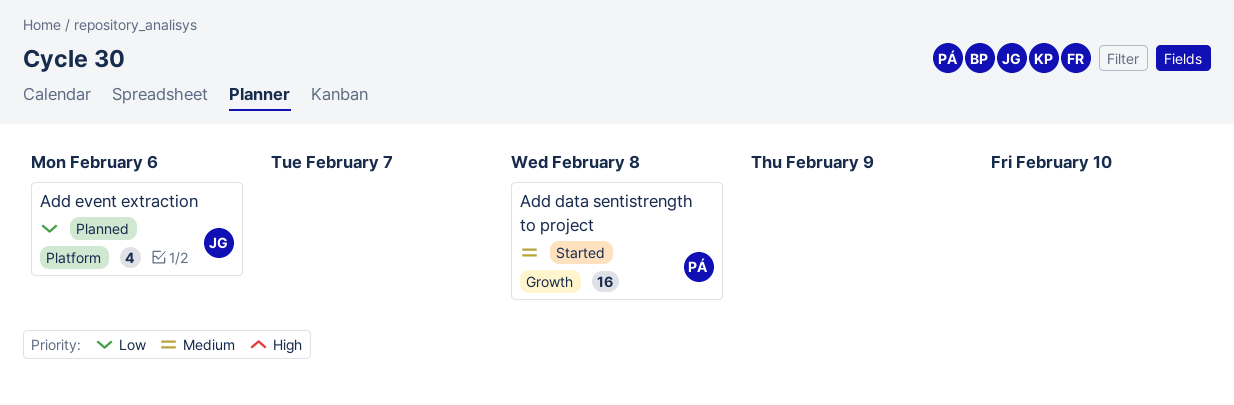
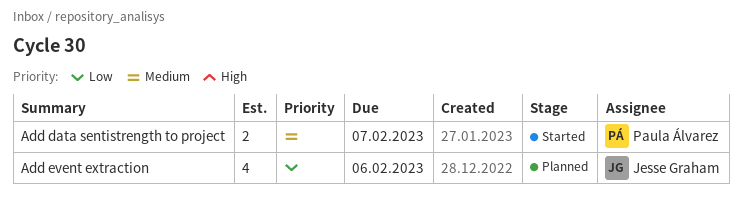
Add data sentistrength to project, estimate: 16 -> 2
Add data sentistrength to project, due: Feb 8 -> Feb 7

